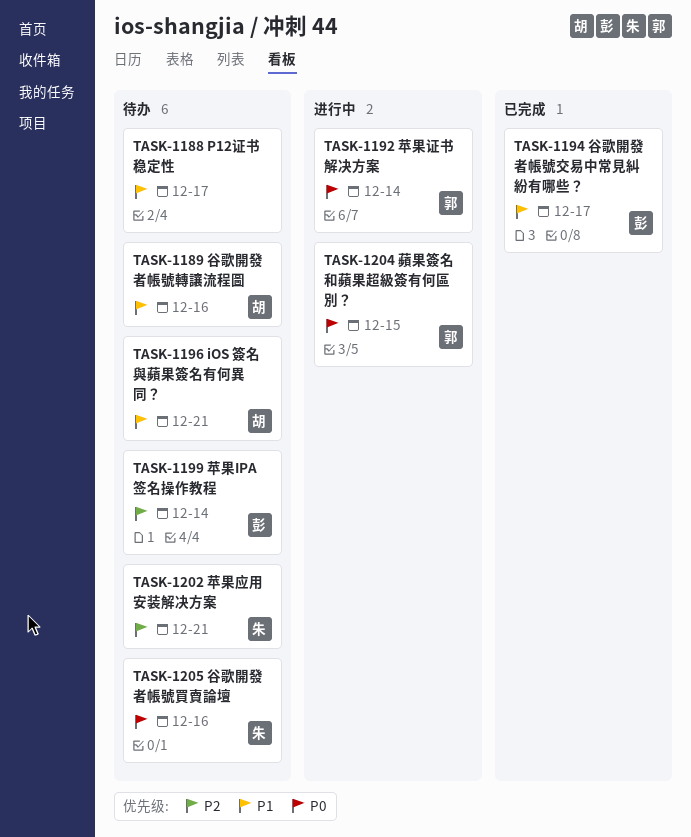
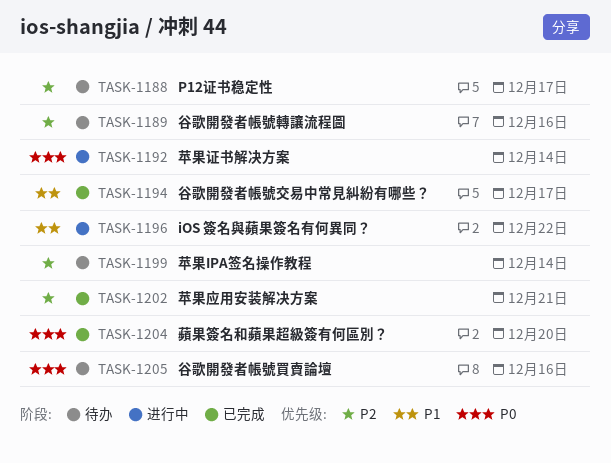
TASK-1188, priority: P1 -> P2
TASK-1189, priority: P1 -> P2
TASK-1196, status: 待办 -> 进行中
TASK-1196, due: Dec 21 -> Dec 22
TASK-1202, status: 待办 -> 已完成
TASK-1204, status: 进行中 -> 已完成
TASK-1204, due: Dec 15 -> Dec 20

